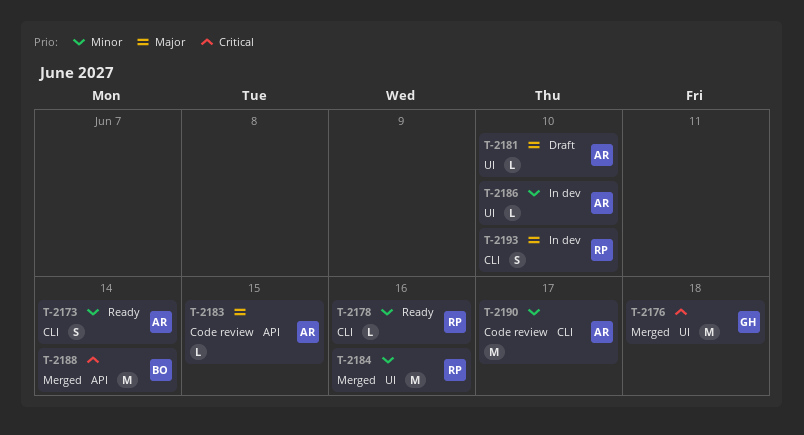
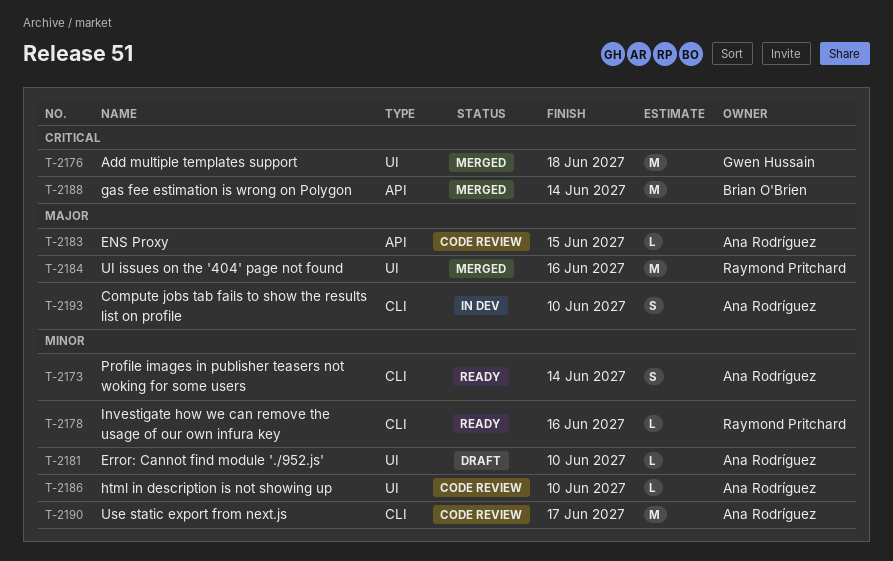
T-2181, priority: Major -> Minor
T-2184, priority: Minor -> Major
T-2186, status: In dev -> Code review
T-2193, owner: Raymond Pritchard -> Ana Rodríguez

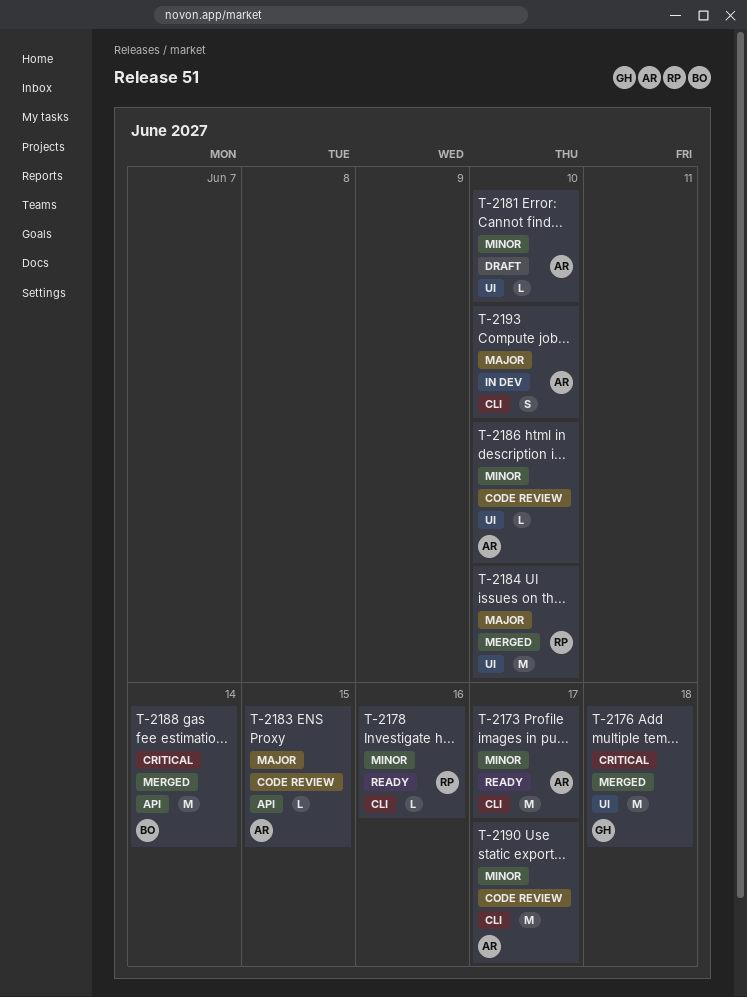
T-2173, estimate: S -> M
T-2173, due: Jun 14 -> Jun 17
T-2184, due: Jun 16 -> Jun 10

